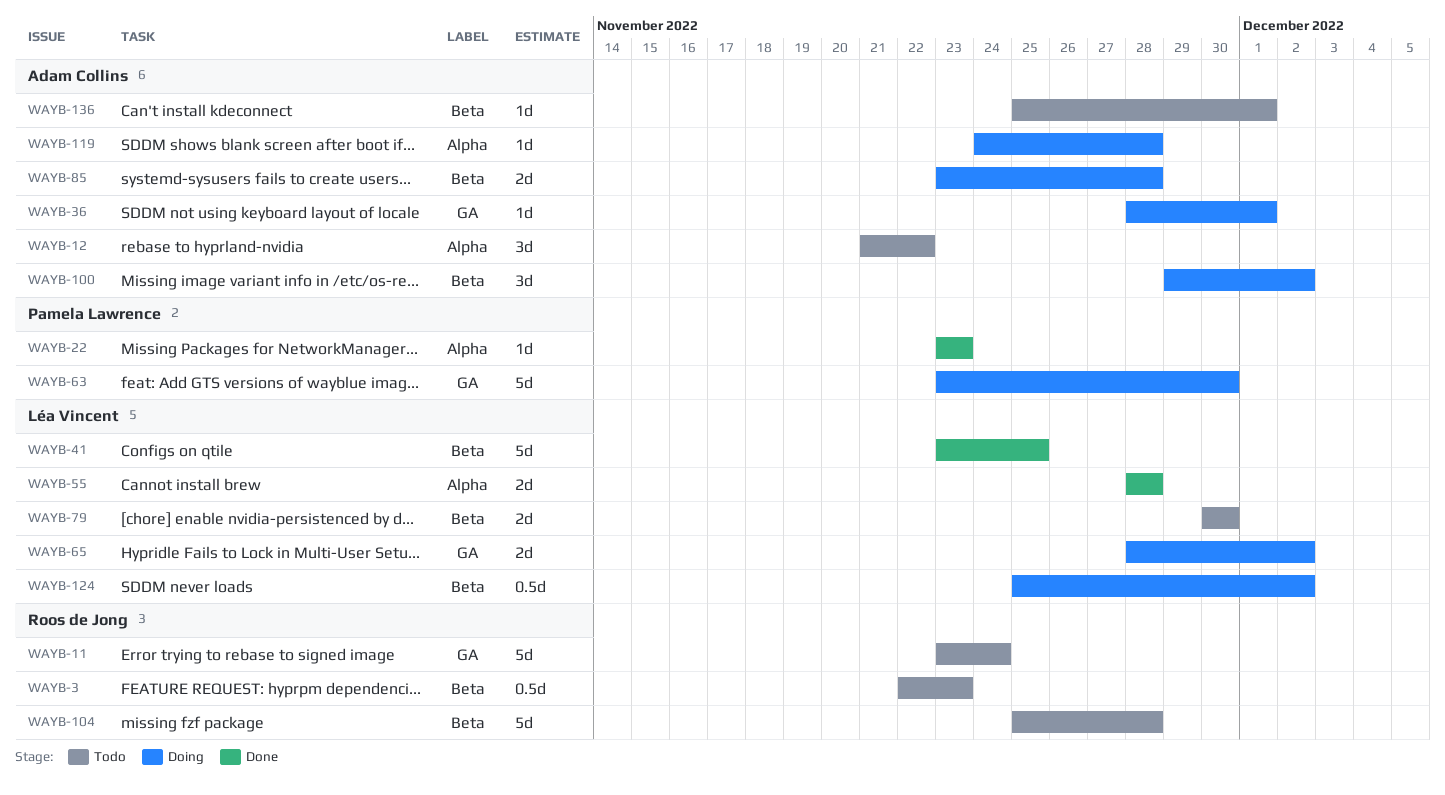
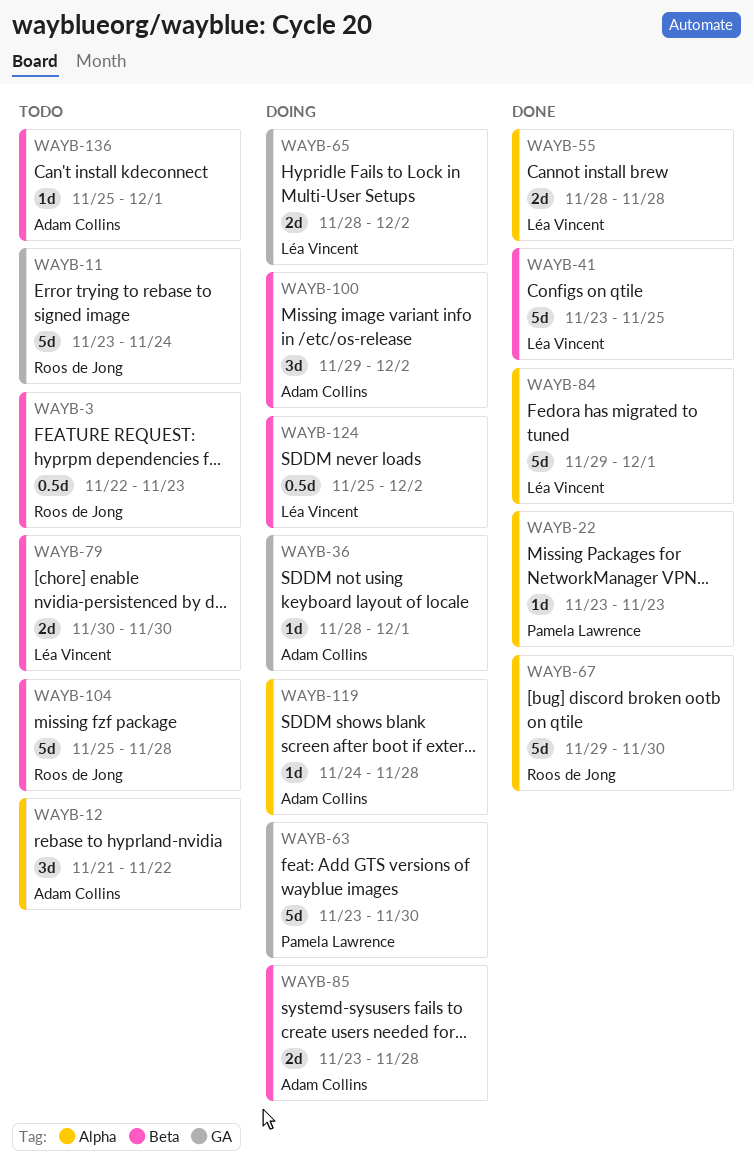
WAYB-67: none -> present
WAYB-84: none -> present

